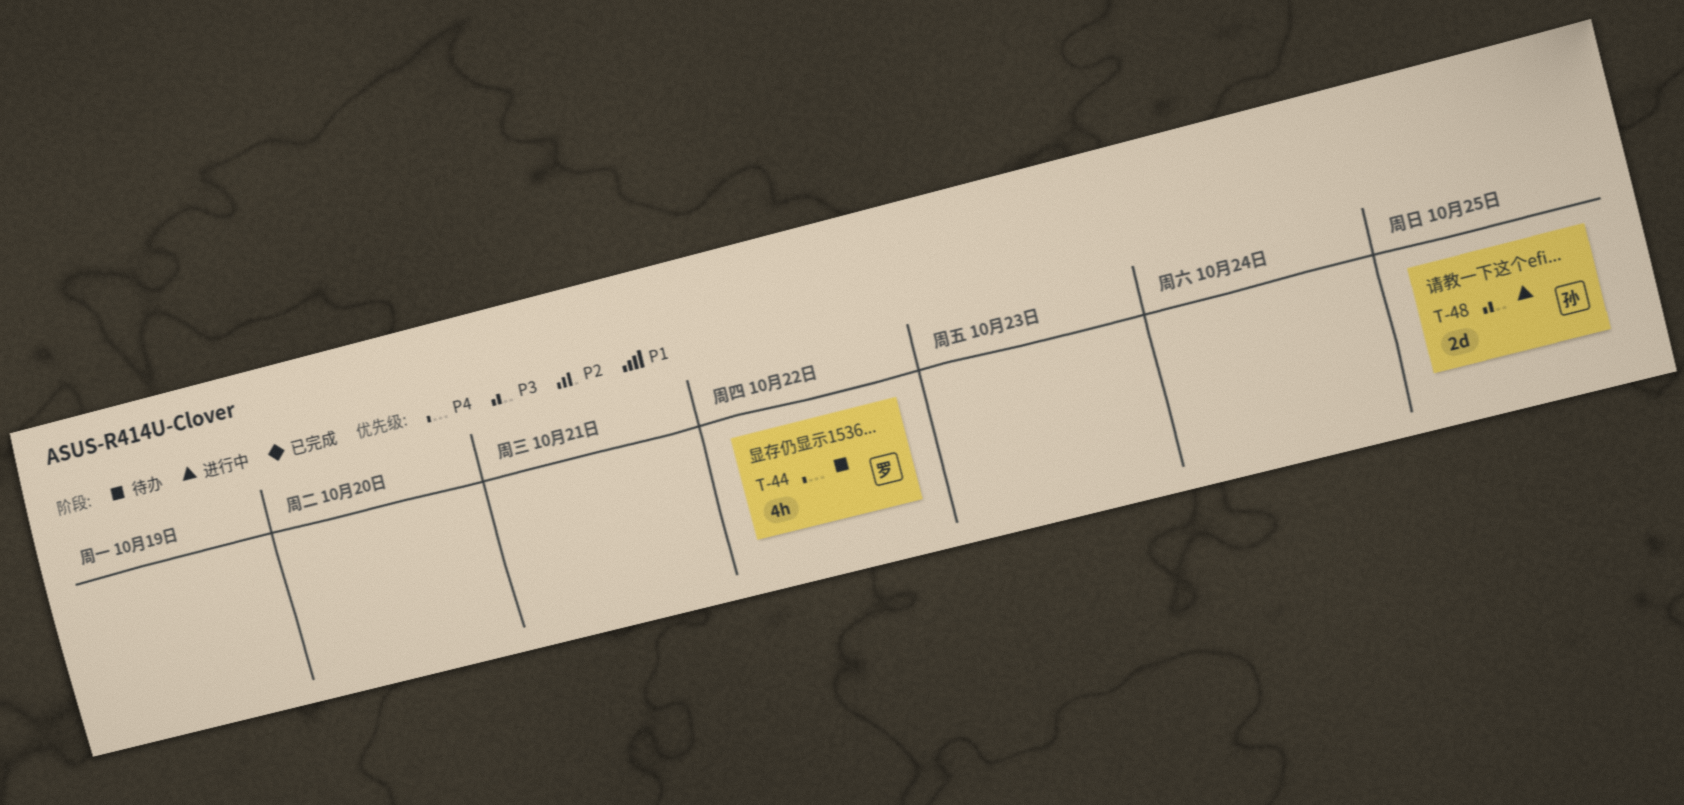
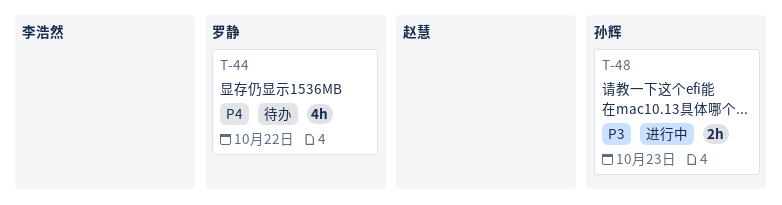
T-48, estimate: 2d -> 2h
T-48, due: Oct 25 -> Oct 23

